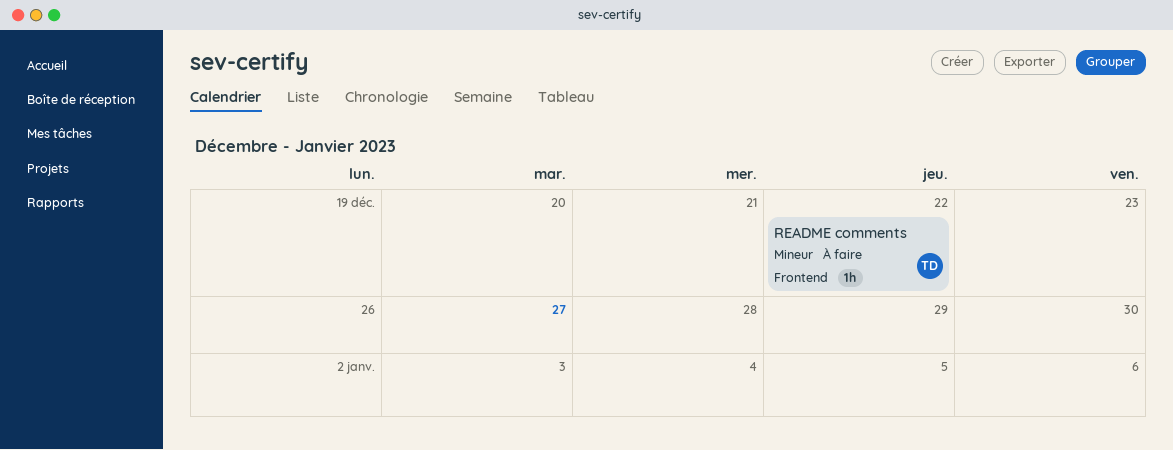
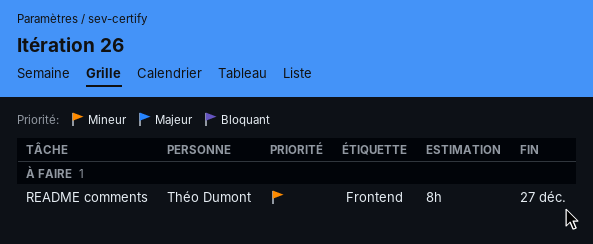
README comments, estimate: 1h -> 8h
README comments, due: Dec 22 -> Dec 27

